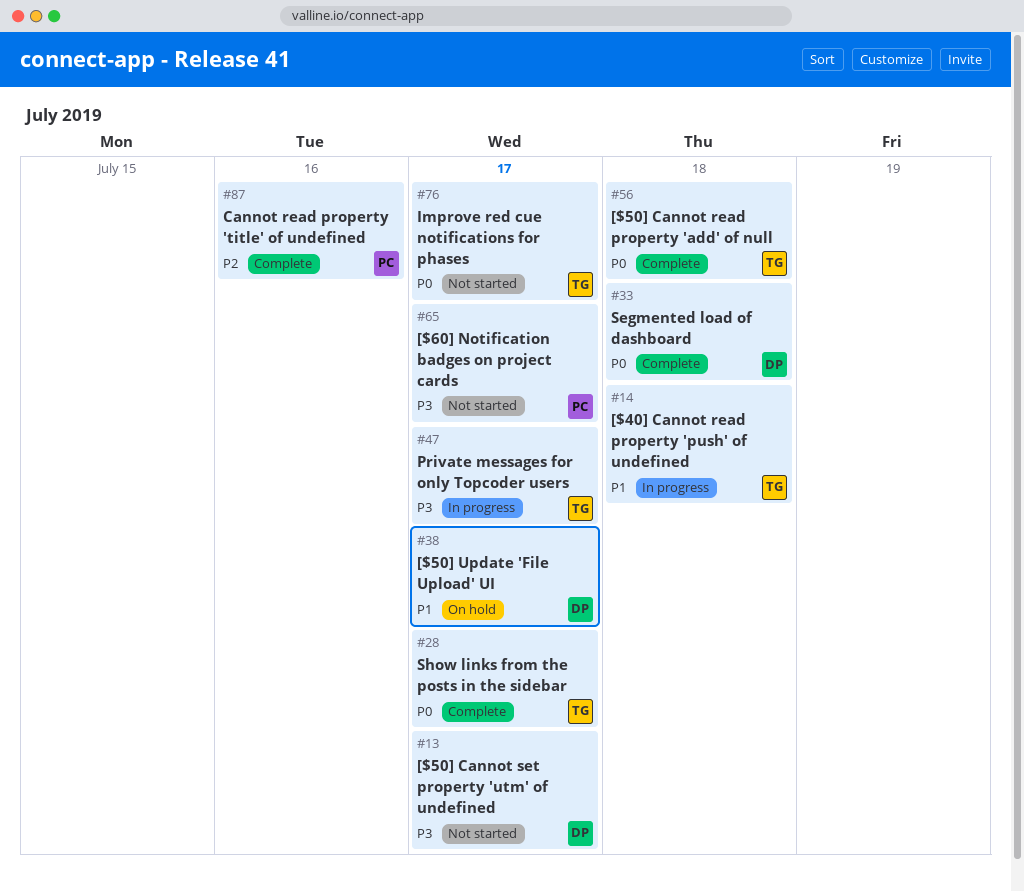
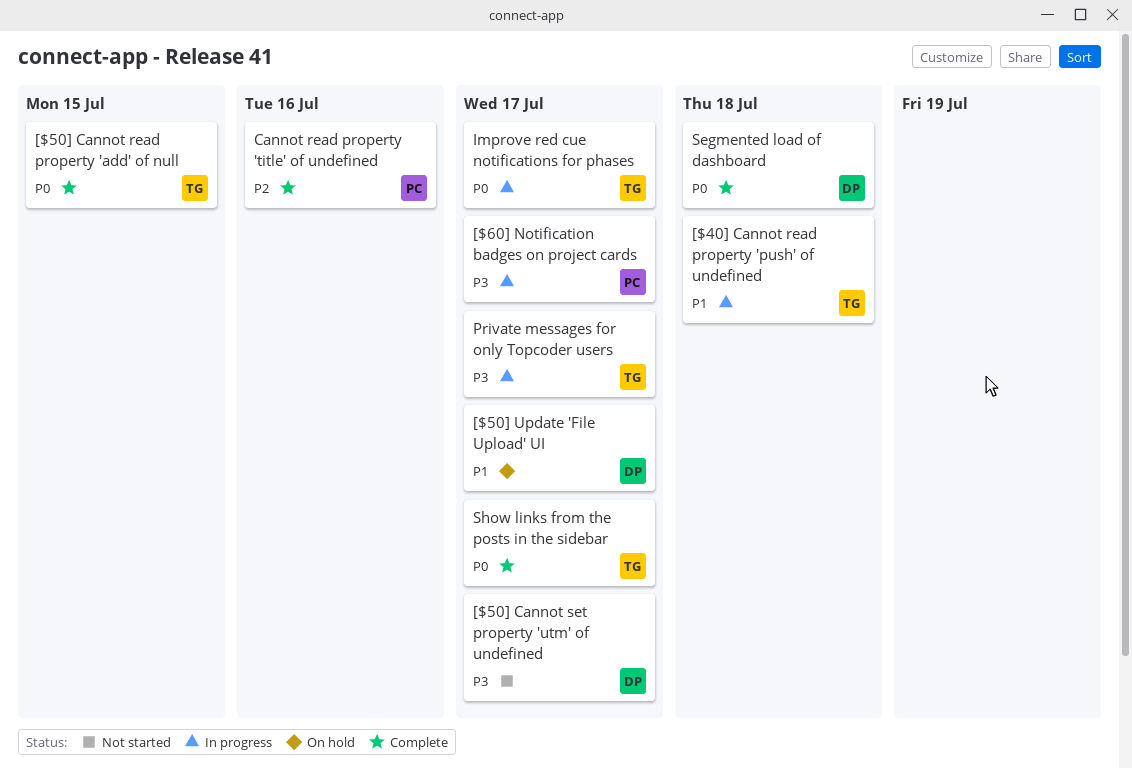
[$50] Cannot read property 'add' of null, due: Jul 18 -> Jul 15
[$60] Notification badges on project cards, status: Not started -> In progress
Improve red cue notifications for phases, status: Not started -> In progress

